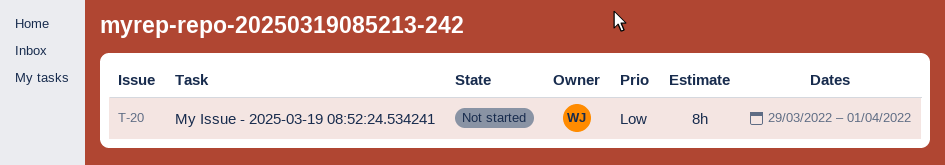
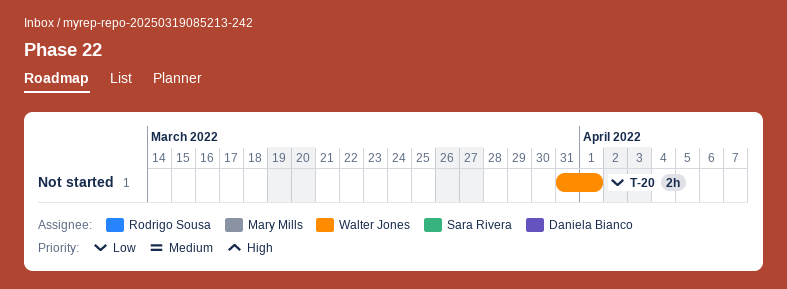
T-20, estimate: 8h -> 2h
T-20, start: Mar 29 -> Mar 31

